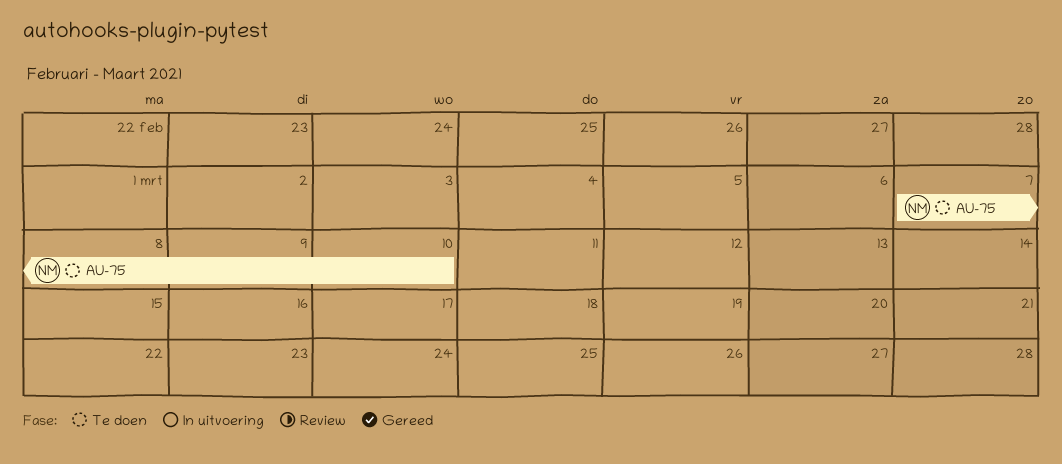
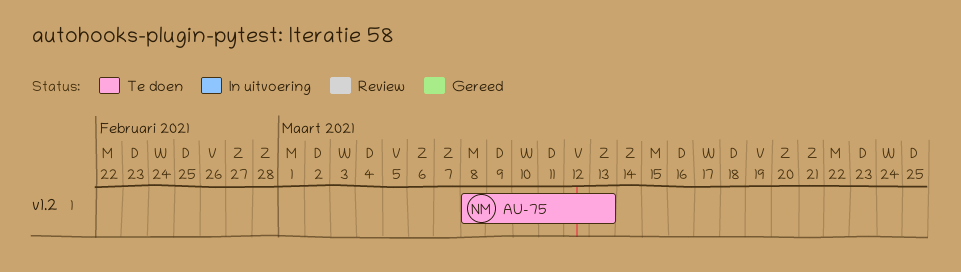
AU-75, start: Mar 7 -> Mar 8
AU-75, due: Mar 10 -> Mar 13

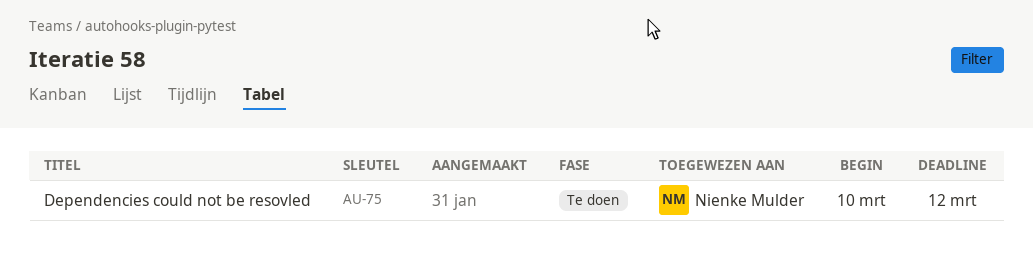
AU-75, start: Mar 8 -> Mar 10
AU-75, due: Mar 13 -> Mar 12

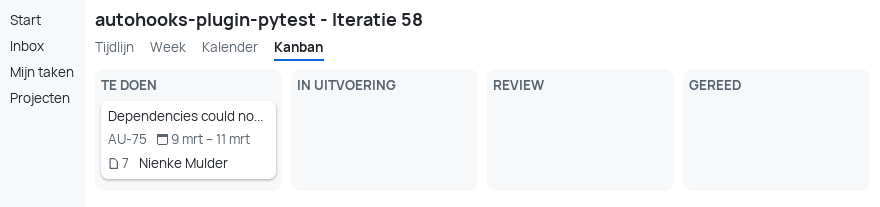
AU-75, start: Mar 10 -> Mar 9
AU-75, due: Mar 12 -> Mar 11

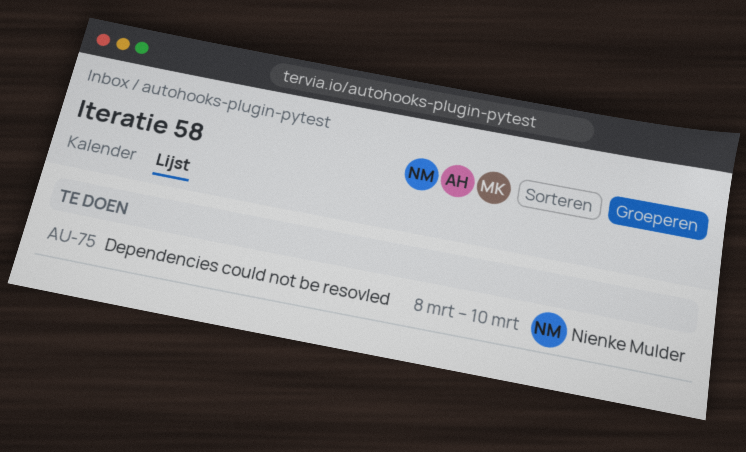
AU-75, start: Mar 9 -> Mar 8
AU-75, due: Mar 11 -> Mar 10

